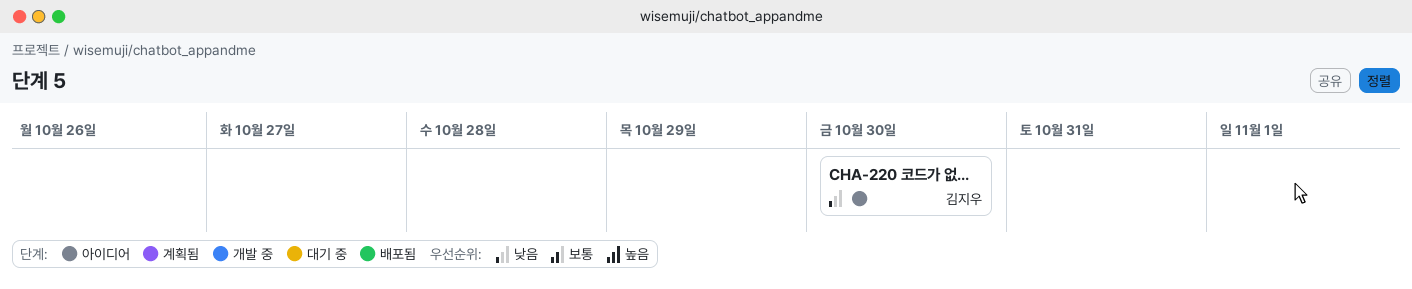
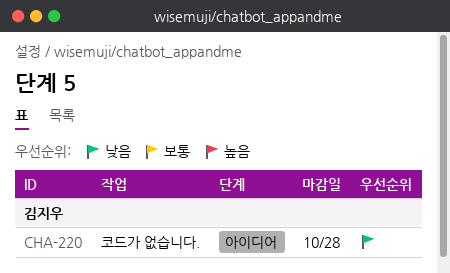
CHA-220, due: Oct 30 -> Oct 28

